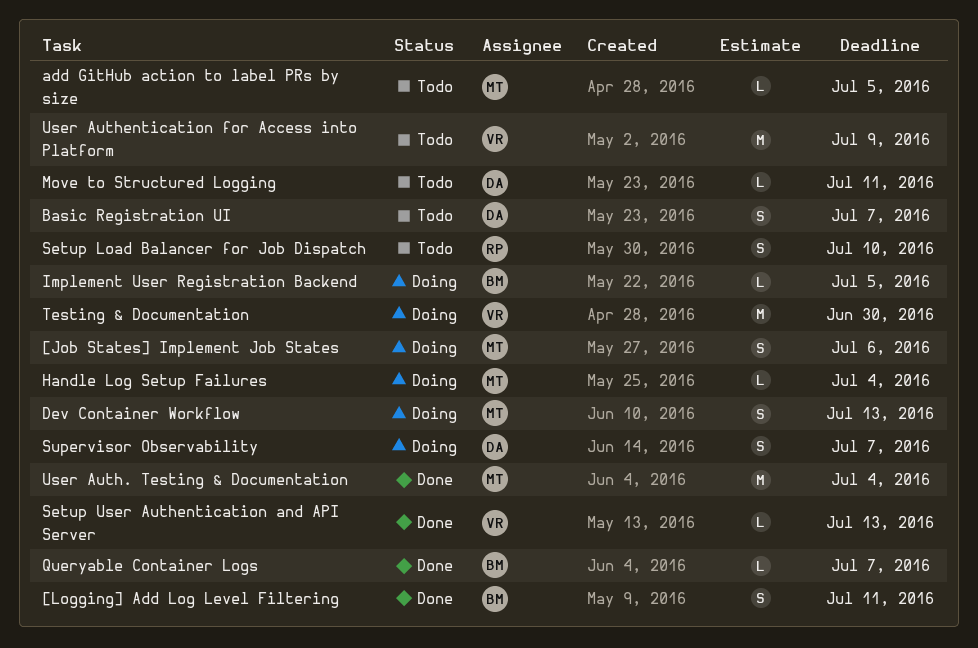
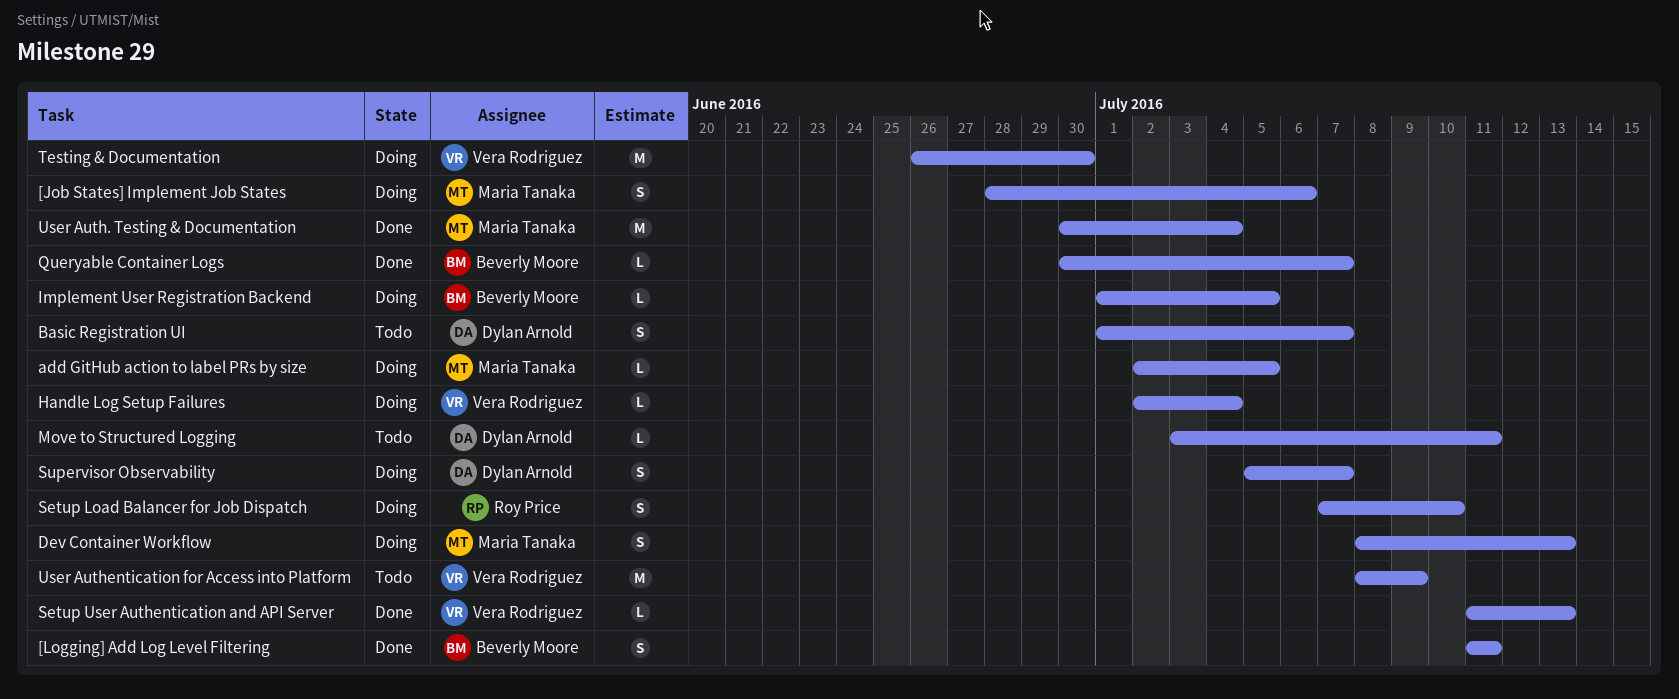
add GitHub action to label PRs by size, status: Todo -> Doing
Handle Log Setup Failures, owner: Maria Tanaka -> Vera Rodriguez
Setup Load Balancer for Job Dispatch, status: Todo -> Doing

